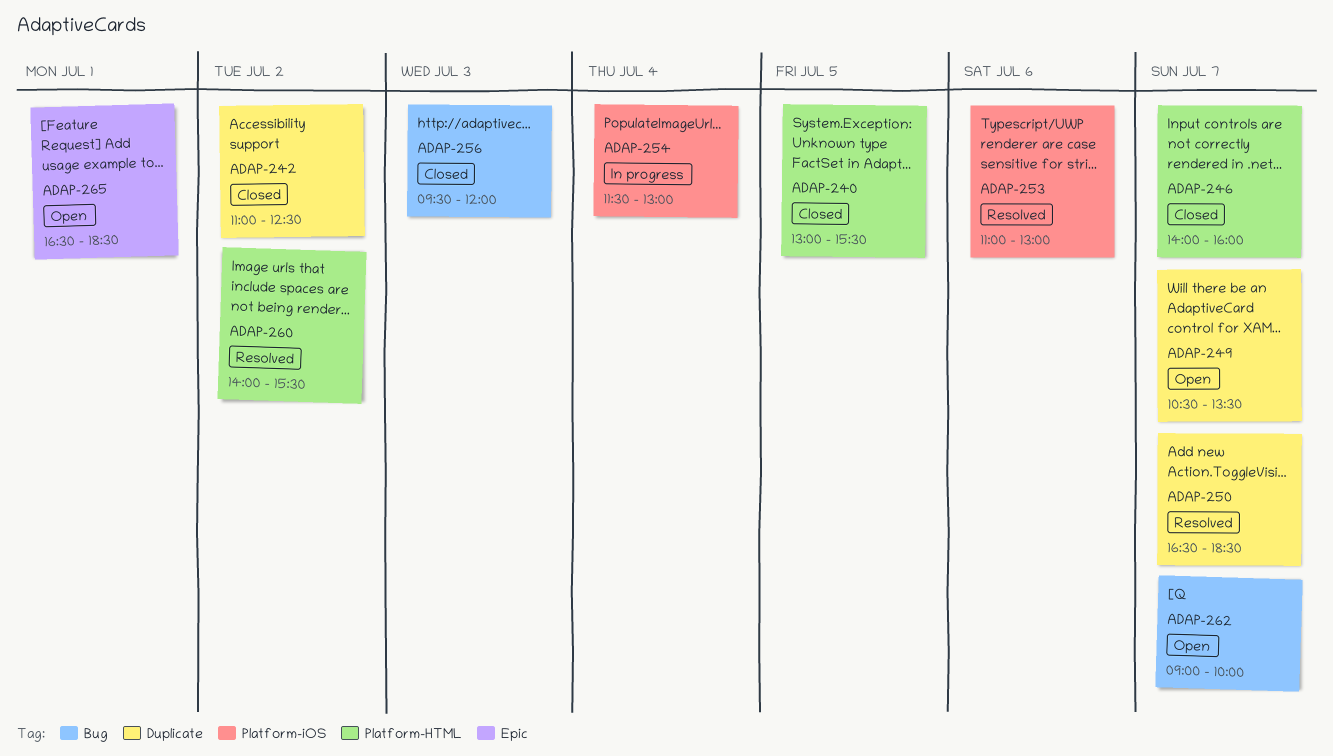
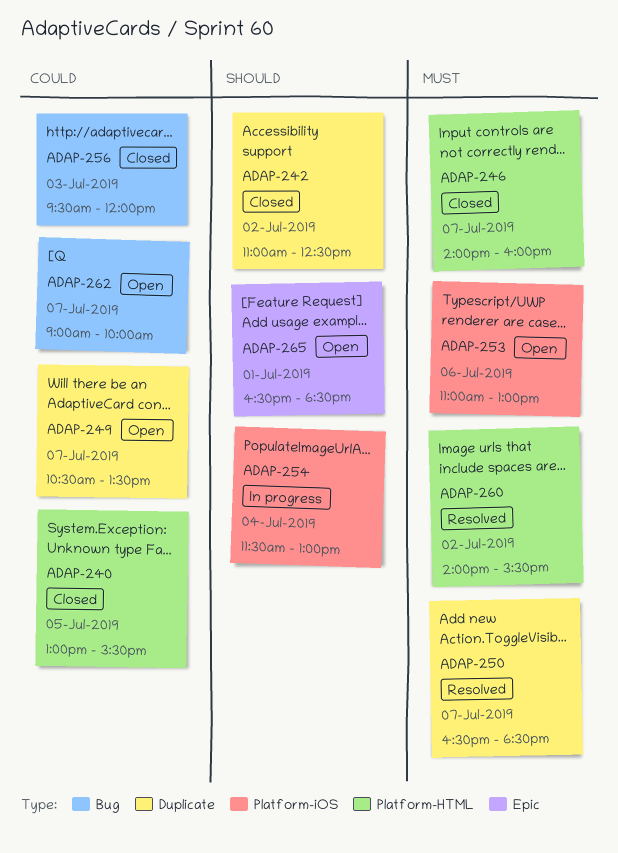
ADAP-253, status: Resolved -> Open

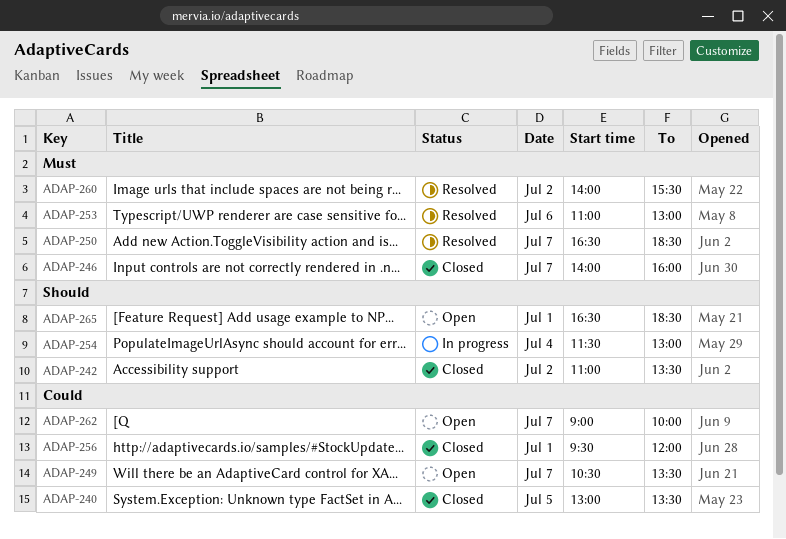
ADAP-240, ends: 15:30 -> 13:30
ADAP-242, ends: 12:30 -> 13:30
ADAP-253, status: Open -> Resolved
ADAP-256, day: Jul 3 -> Jul 1

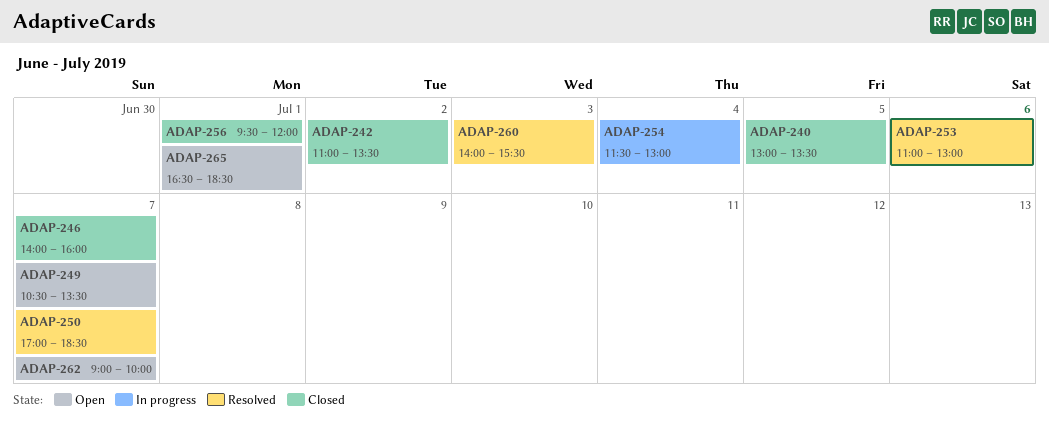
ADAP-250, begins: 16:30 -> 17:00
ADAP-260, day: Jul 2 -> Jul 3

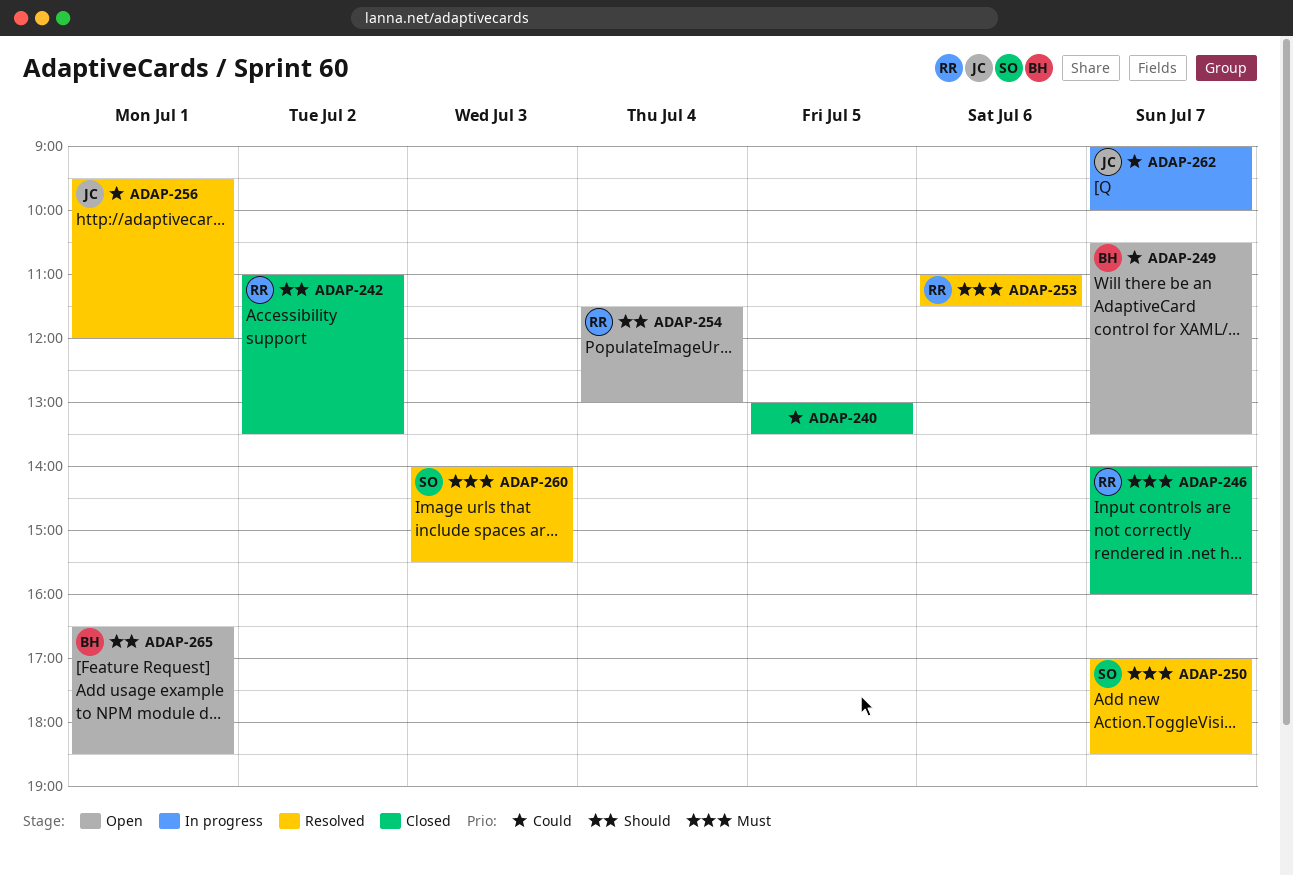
ADAP-253, ends: 13:00 -> 11:30
ADAP-254, status: In progress -> Open
ADAP-256, status: Closed -> Resolved
ADAP-262, status: Open -> In progress

